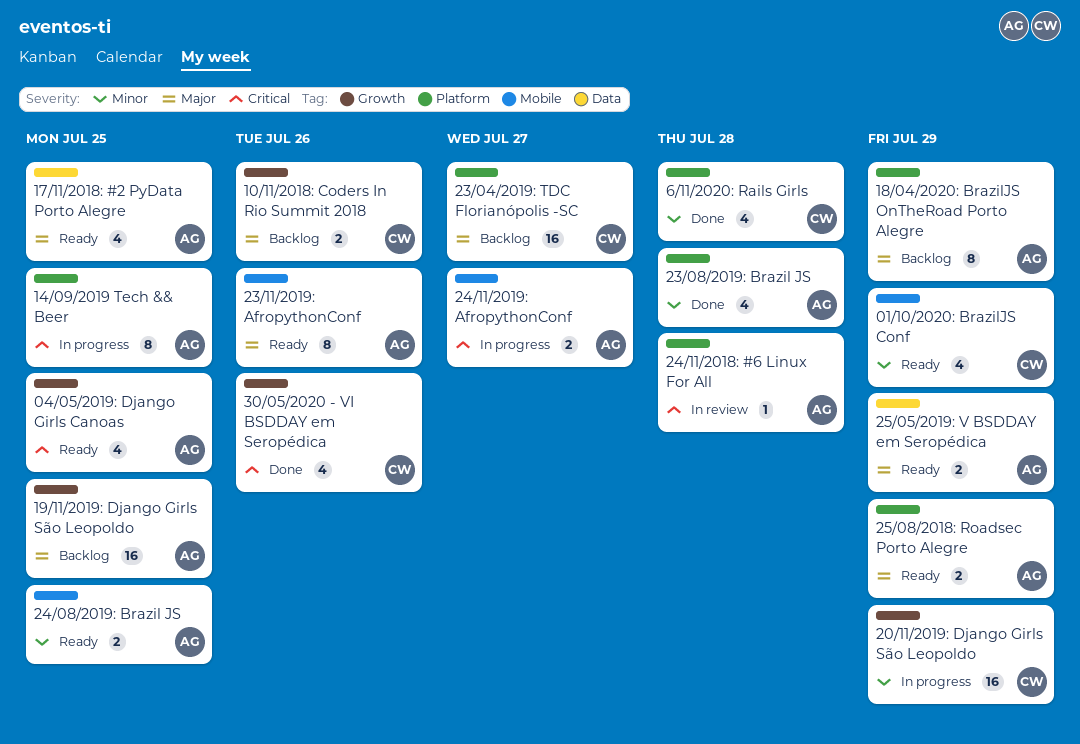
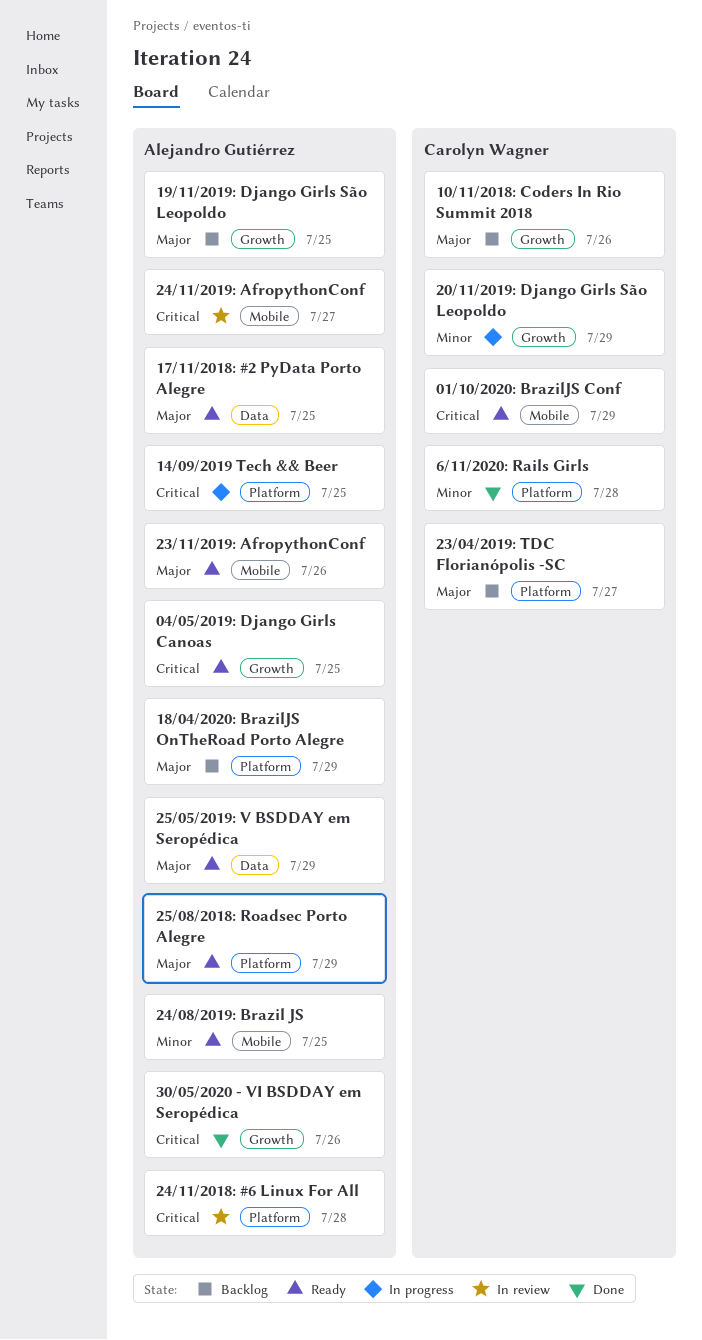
01/10/2020: BrazilJS Conf, priority: Minor -> Critical
23/08/2019: Brazil JS: present -> none
24/11/2019: AfropythonConf, status: In progress -> In review
30/05/2020 - VI BSDDAY em Seropédica, owner: Carolyn Wagner -> Alejandro Gutiérrez

